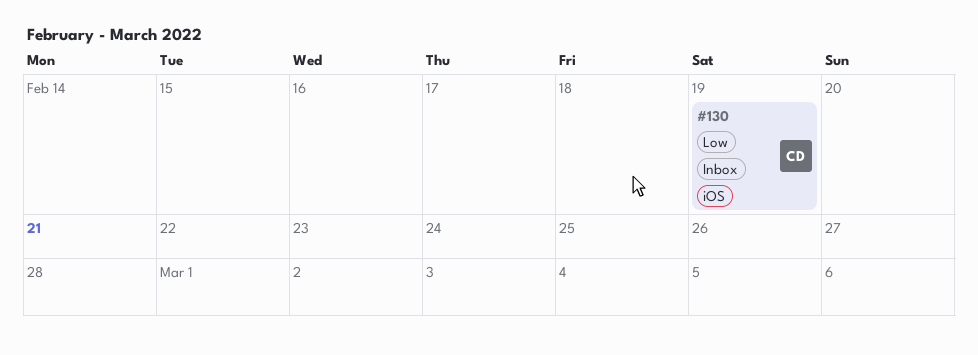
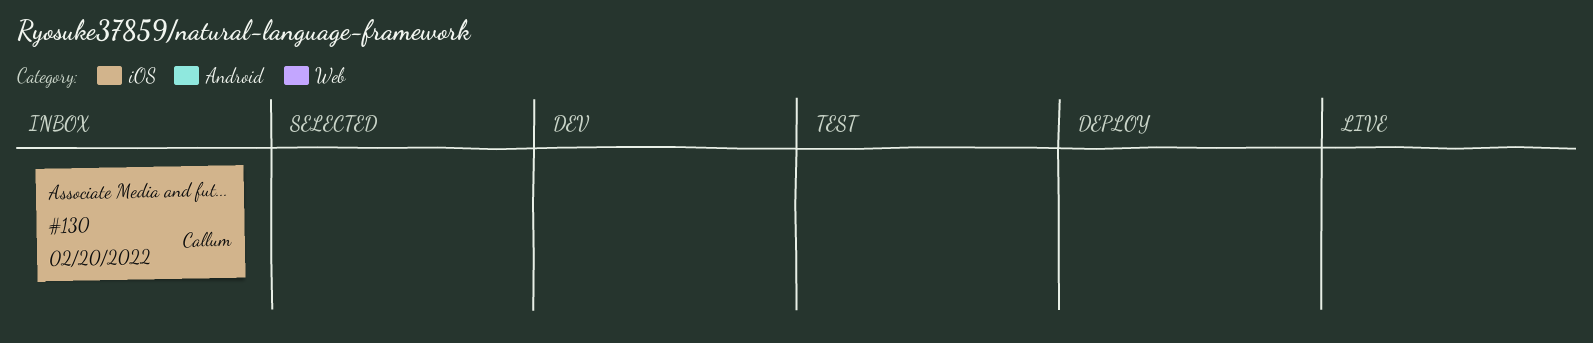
#130, due: Feb 19 -> Feb 20

